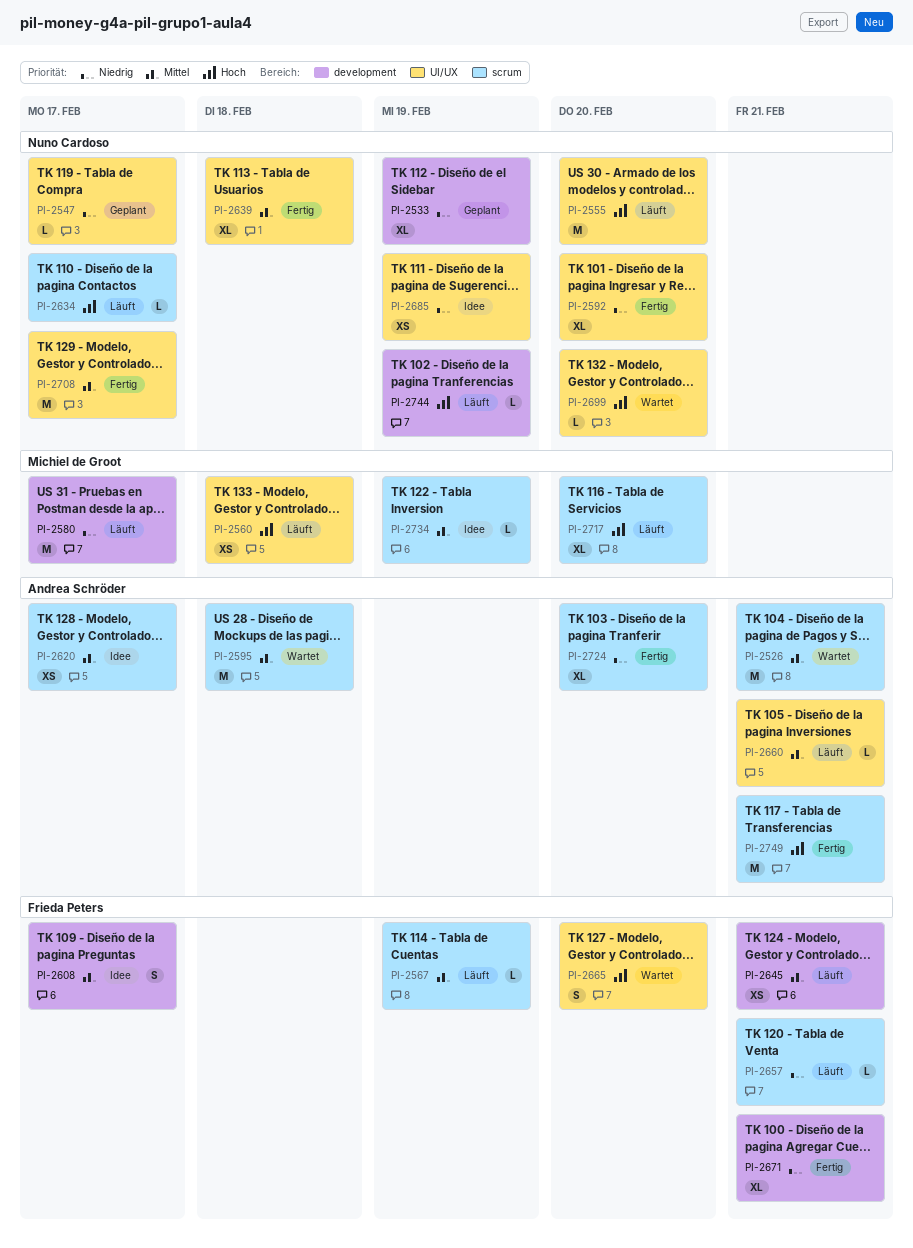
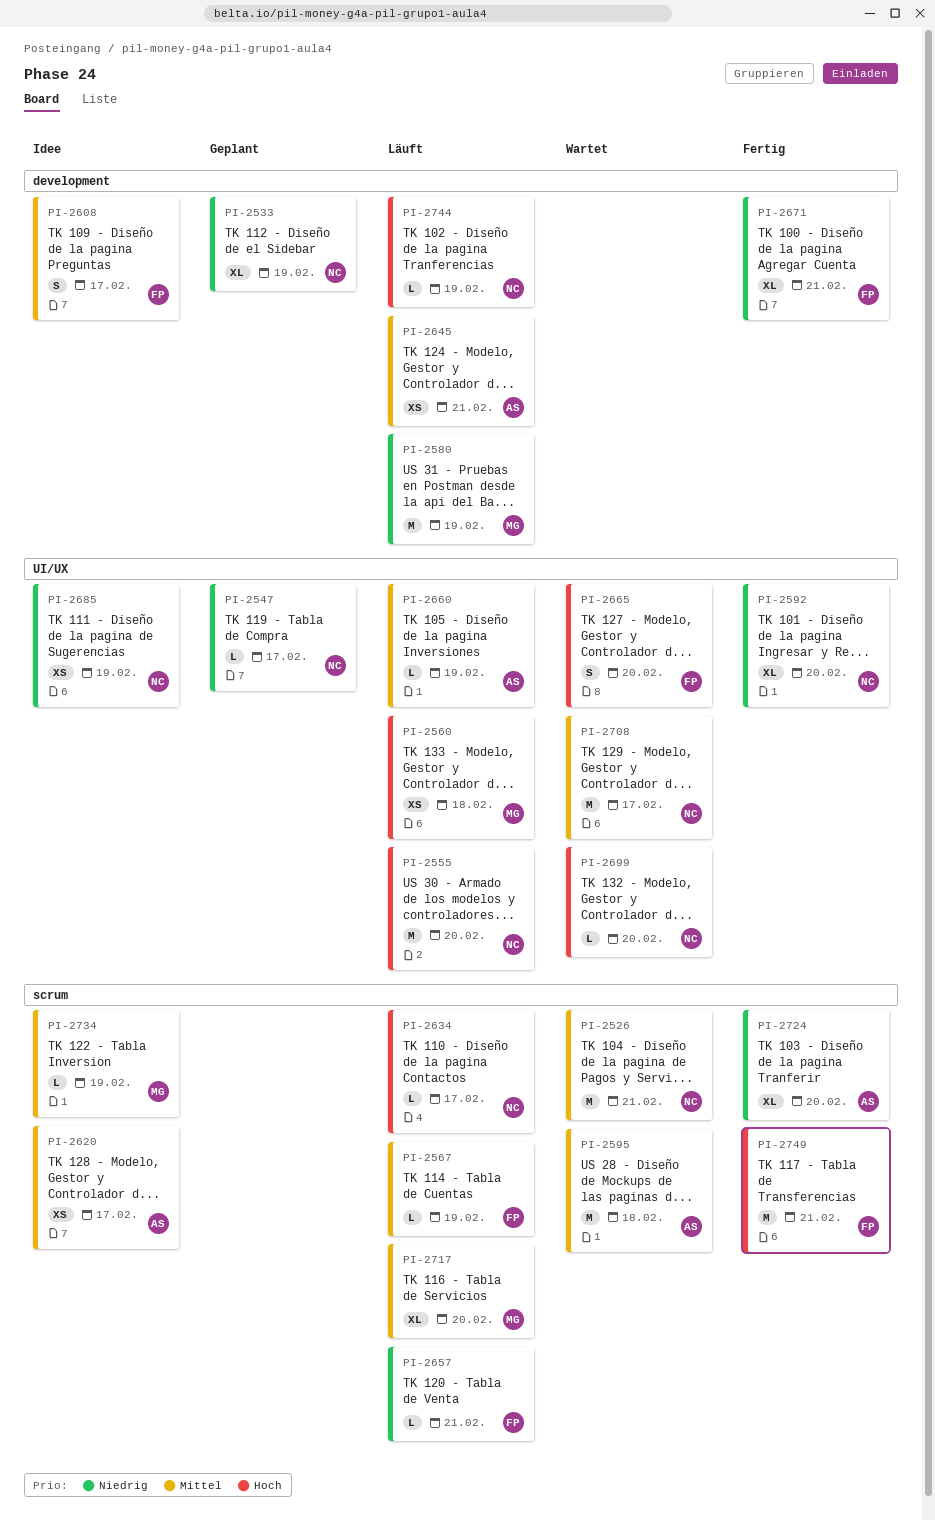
PI-2526, owner: Andrea Schröder -> Nuno Cardoso
PI-2580, due: Feb 17 -> Feb 19
PI-2639: present -> none
PI-2645, owner: Frieda Peters -> Andrea Schröder
PI-2660, due: Feb 21 -> Feb 19
PI-2708, status: Fertig -> Wartet
PI-2717, priority: Hoch -> Mittel
PI-2749, owner: Andrea Schröder -> Frieda Peters

